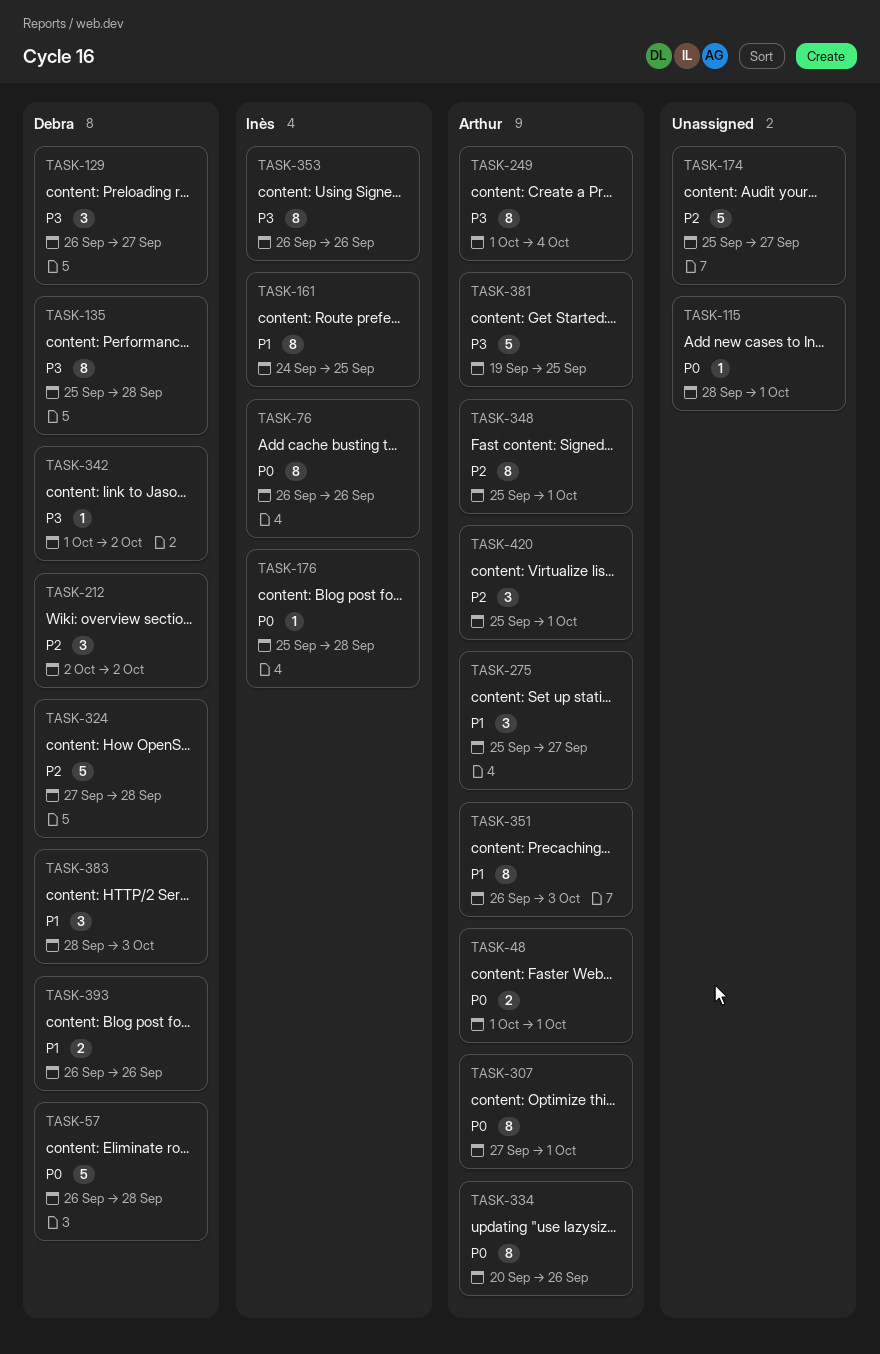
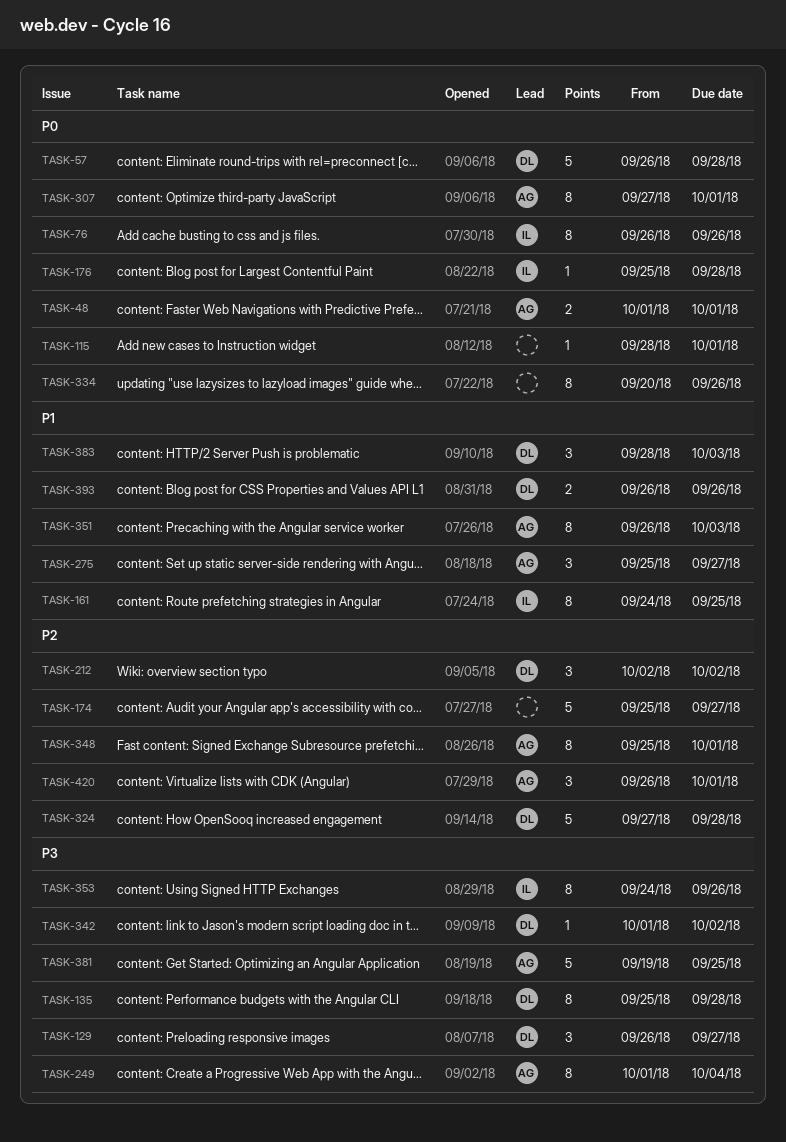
TASK-334, owner: Arthur -> none
TASK-353, start: Sep 26 -> Sep 24
TASK-420, start: Sep 25 -> Sep 26

